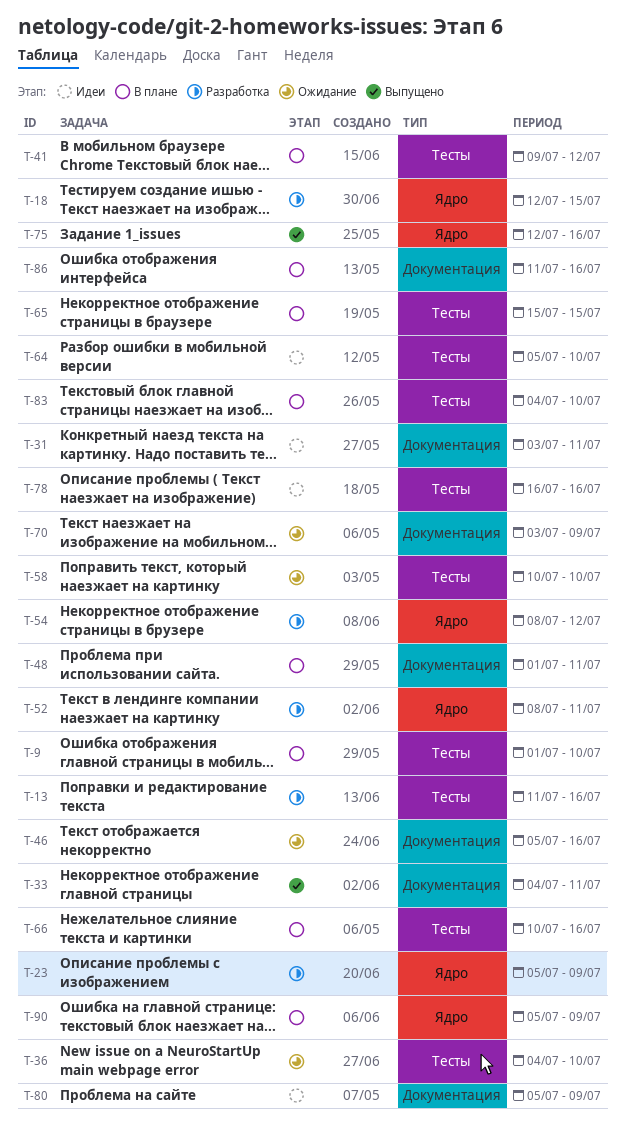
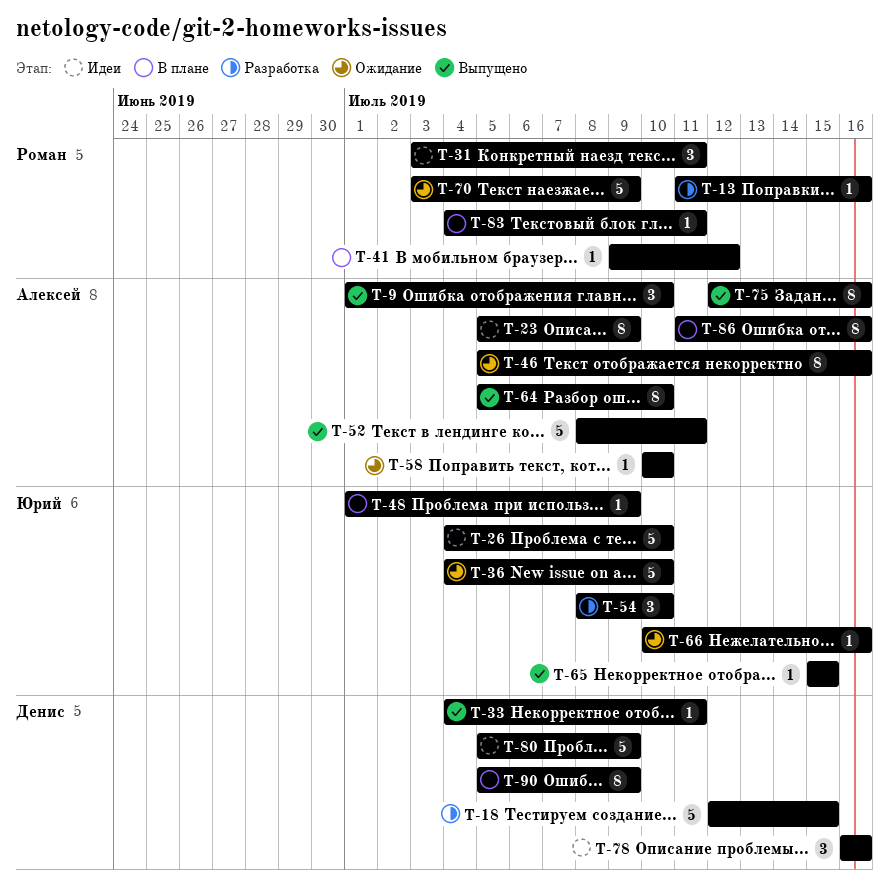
T-9, status: В плане -> Выпущено
T-23, status: Разработка -> Идеи
T-26: none -> present
T-48, due: Jul 11 -> Jul 9
T-52, status: Разработка -> Выпущено
T-54, due: Jul 12 -> Jul 10
T-64, status: Идеи -> Выпущено
T-65, status: В плане -> Выпущено
T-66, status: В плане -> Ожидание
T-83, due: Jul 10 -> Jul 11

